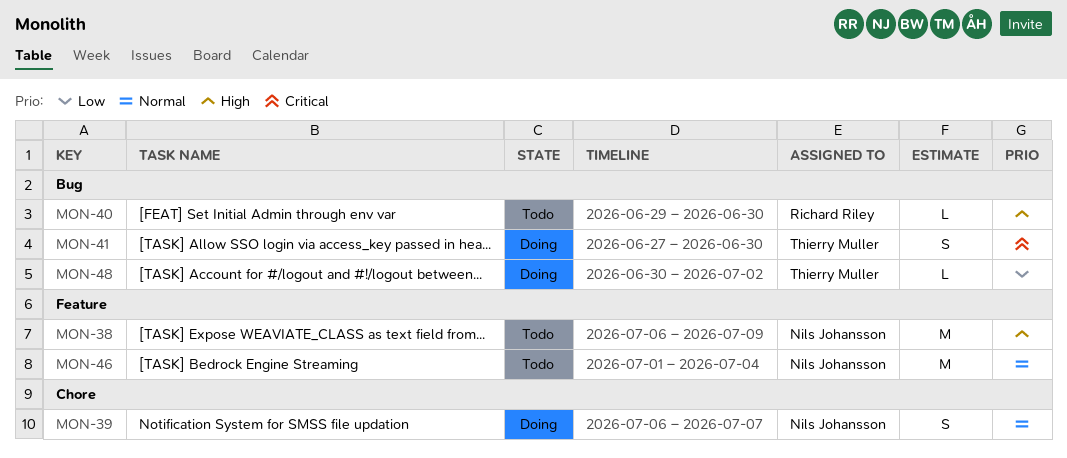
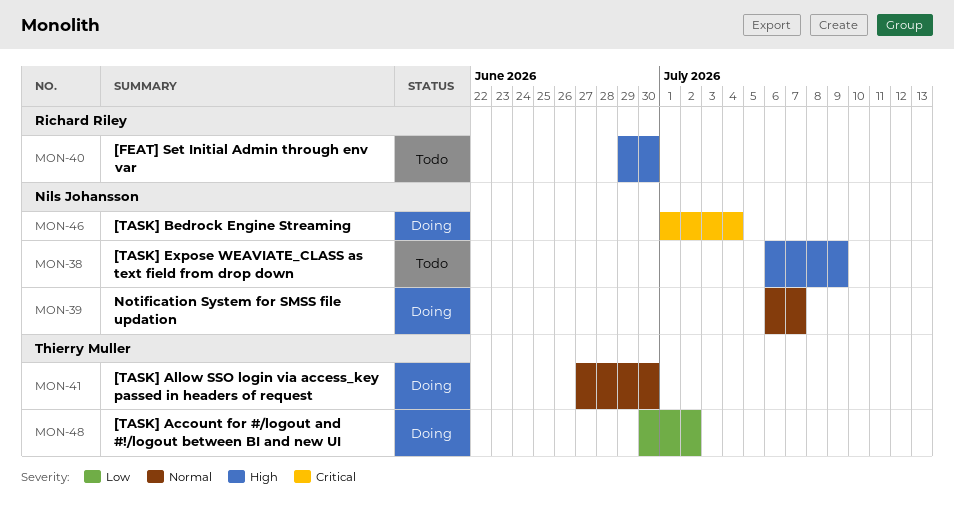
MON-41, priority: Critical -> Normal
MON-46, status: Todo -> Doing
MON-46, priority: Normal -> Critical

